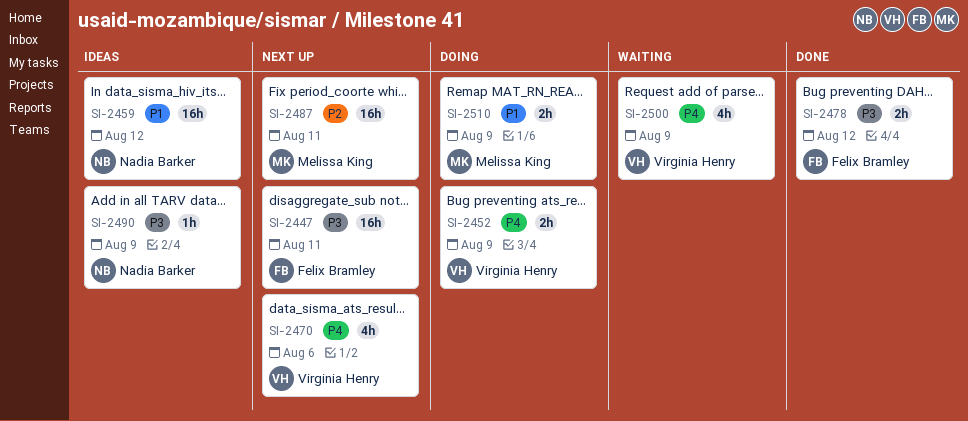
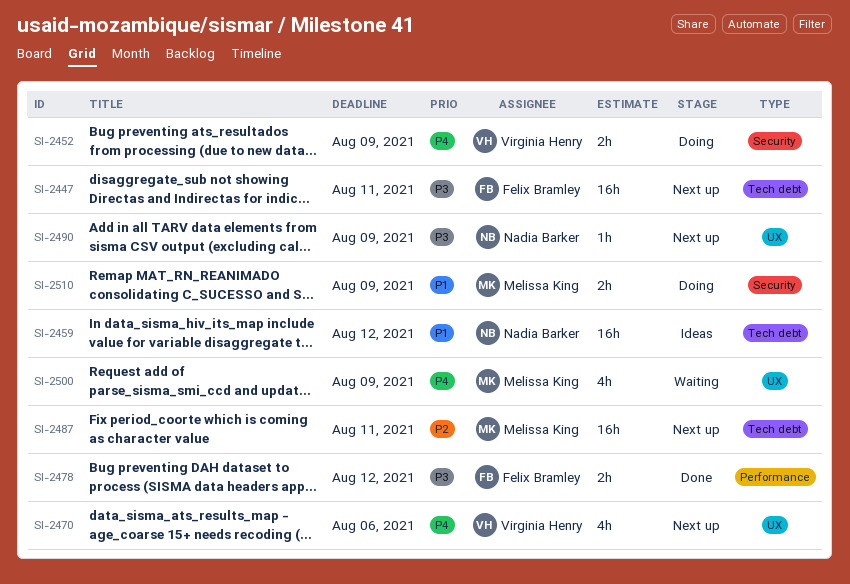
SI-2490, status: Ideas -> Next up
SI-2500, owner: Virginia Henry -> Melissa King

